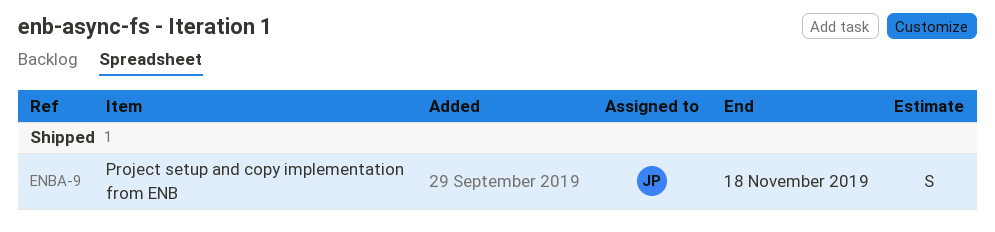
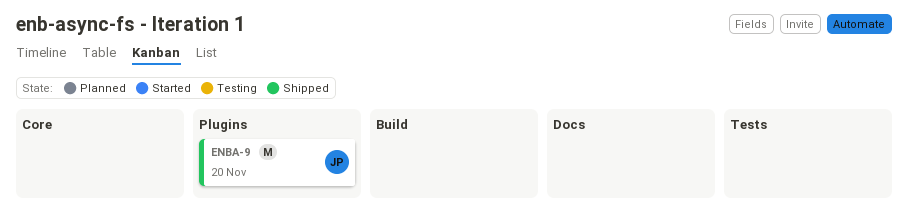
ENBA-9, estimate: S -> M
ENBA-9, due: Nov 18 -> Nov 20

